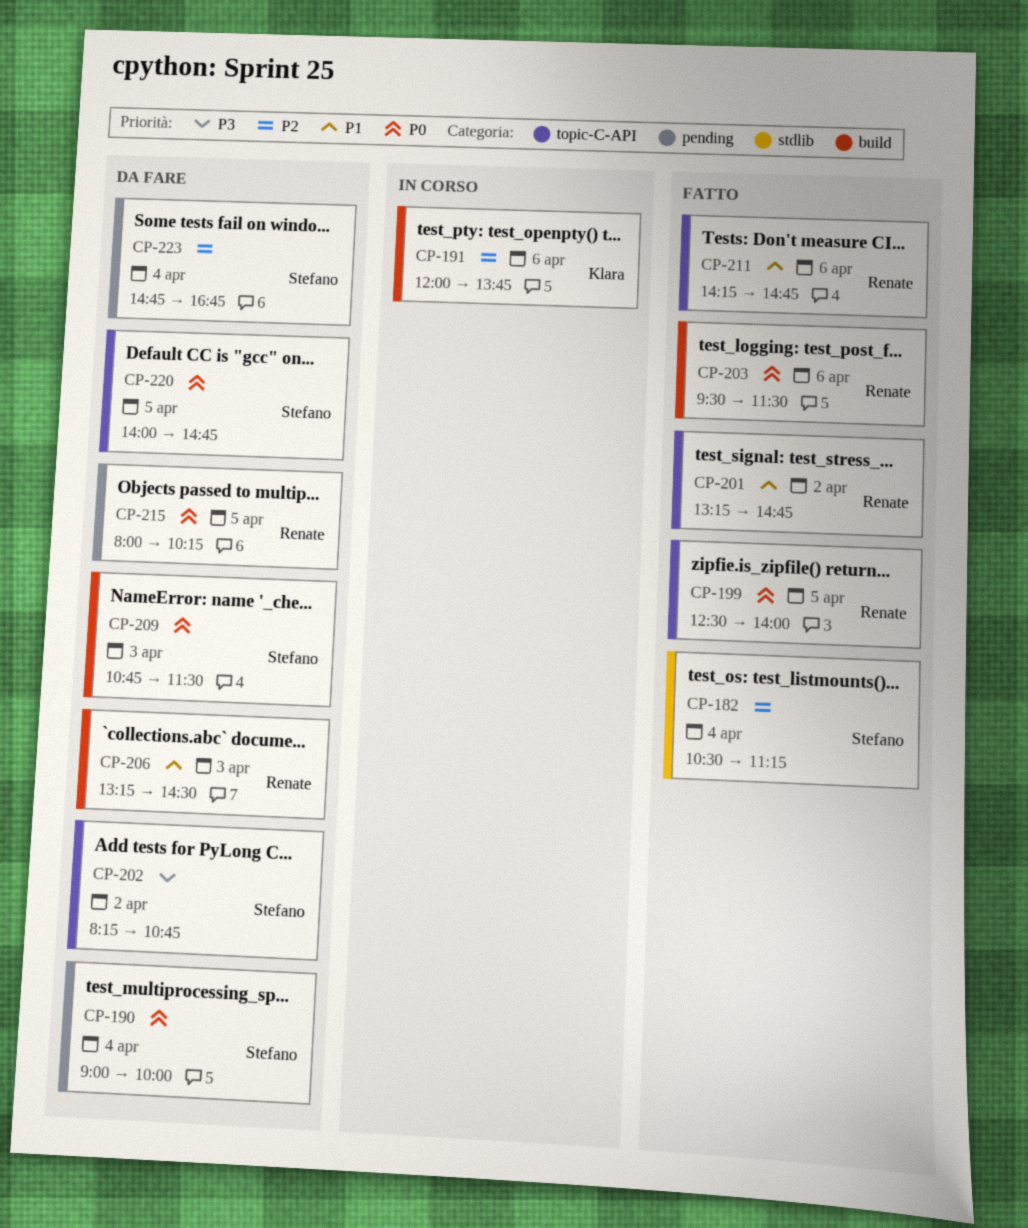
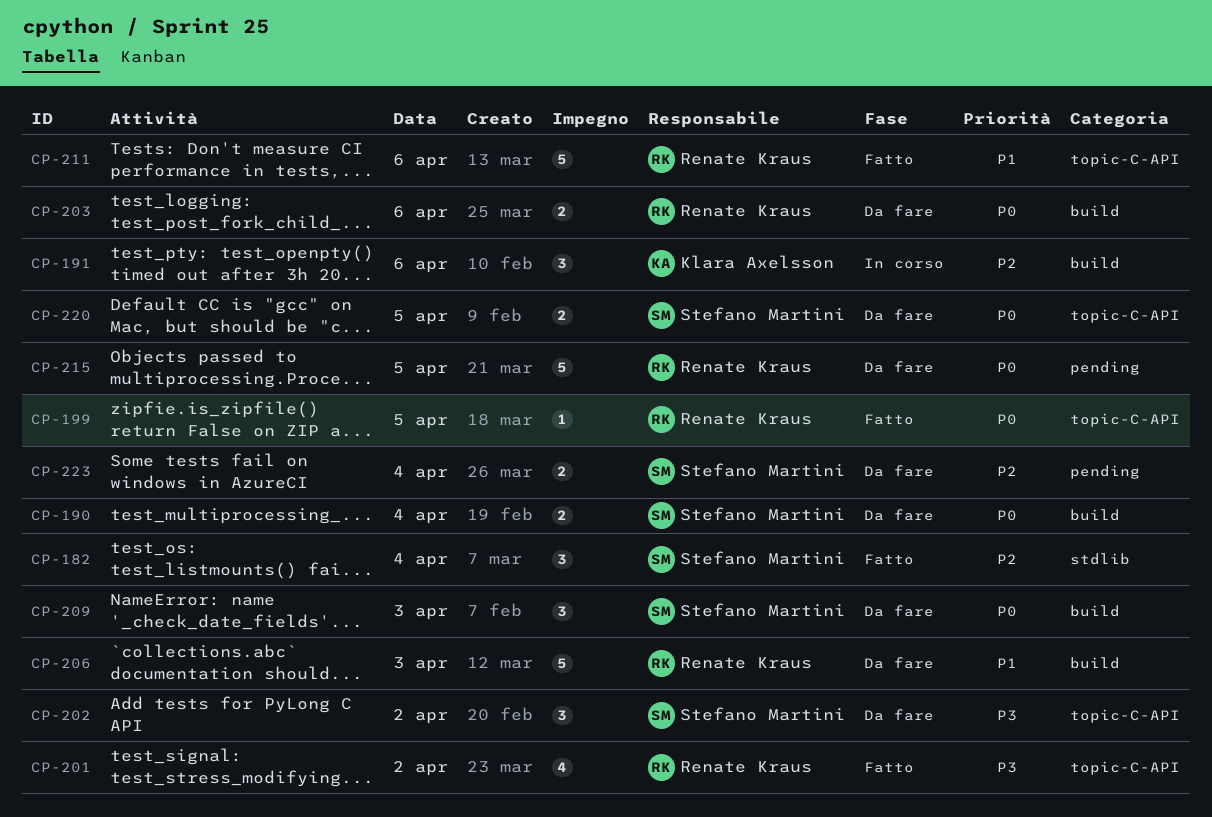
CP-190, label: pending -> build
CP-201, priority: P1 -> P3
CP-203, status: Fatto -> Da fare

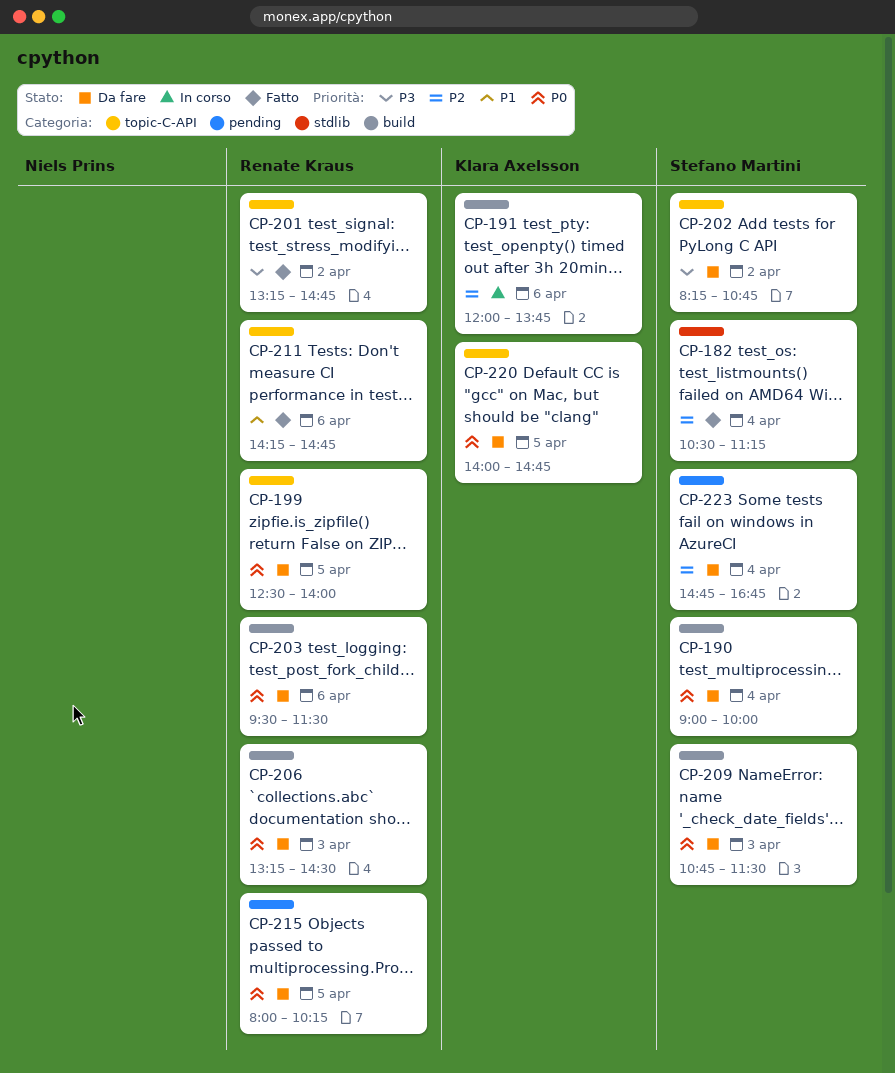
CP-199, status: Fatto -> Da fare
CP-206, priority: P1 -> P0
CP-220, owner: Stefano Martini -> Klara Axelsson

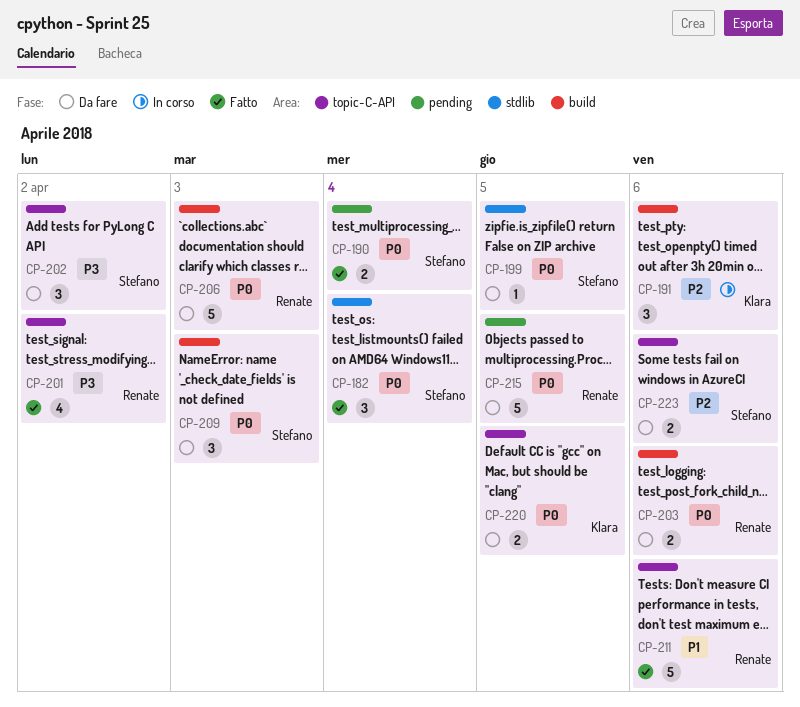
CP-182, priority: P2 -> P0
CP-190, status: Da fare -> Fatto
CP-190, label: build -> pending
CP-199, owner: Renate Kraus -> Stefano Martini
CP-199, label: topic-C-API -> stdlib
CP-223, label: pending -> topic-C-API
CP-223, day: Apr 4 -> Apr 6

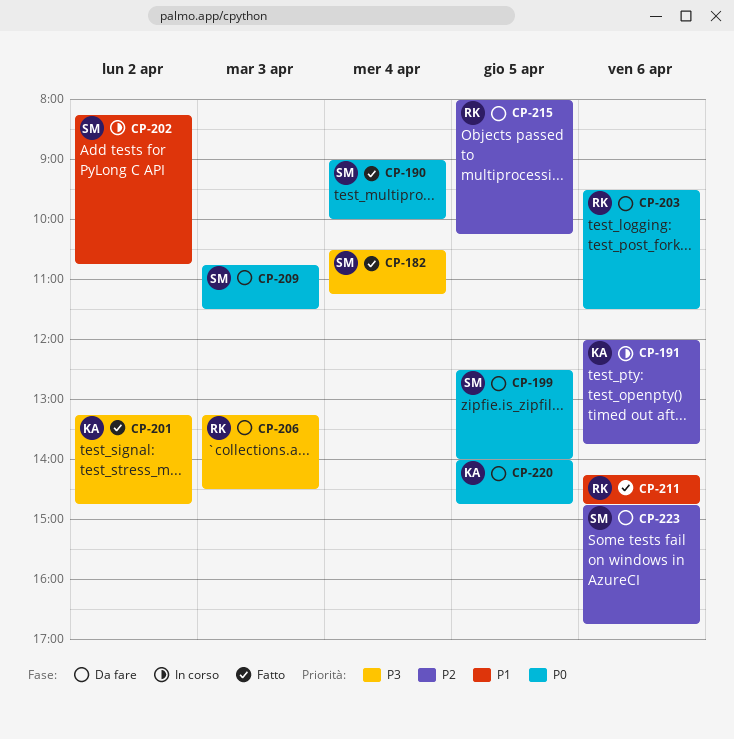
CP-182, priority: P0 -> P3
CP-201, owner: Renate -> Klara
CP-202, status: Da fare -> In corso
CP-202, priority: P3 -> P1
CP-206, priority: P0 -> P3
CP-215, priority: P0 -> P2

